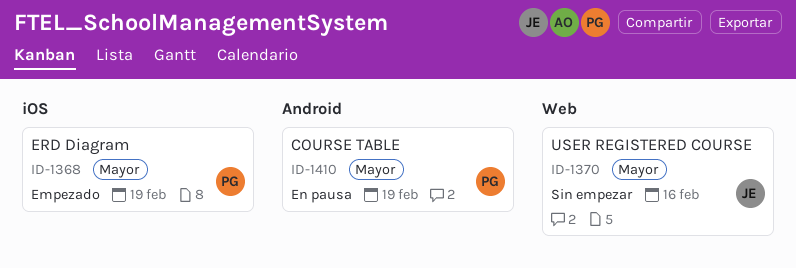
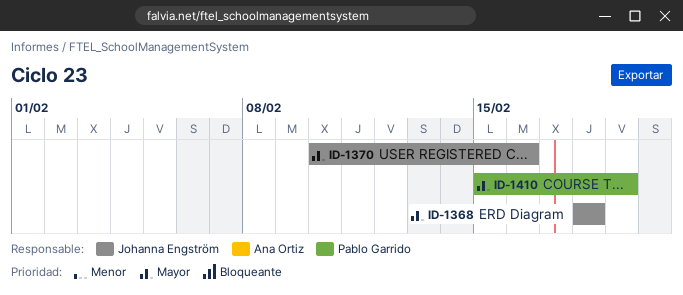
ID-1368, owner: Pablo Garrido -> Johanna Engström
ID-1368, due: Feb 19 -> Feb 18

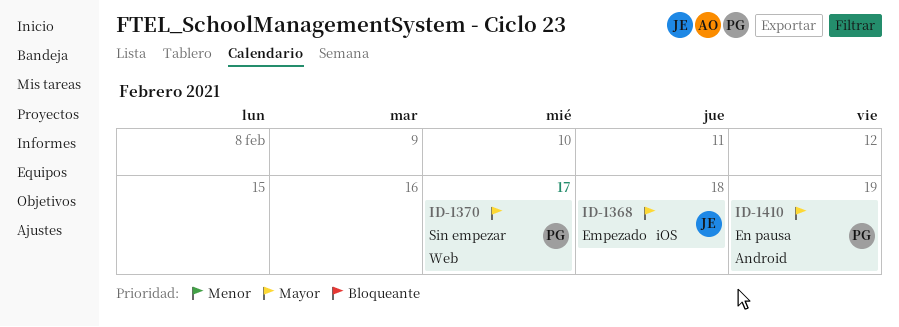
ID-1370, owner: Johanna Engström -> Pablo Garrido
ID-1370, due: Feb 16 -> Feb 17

